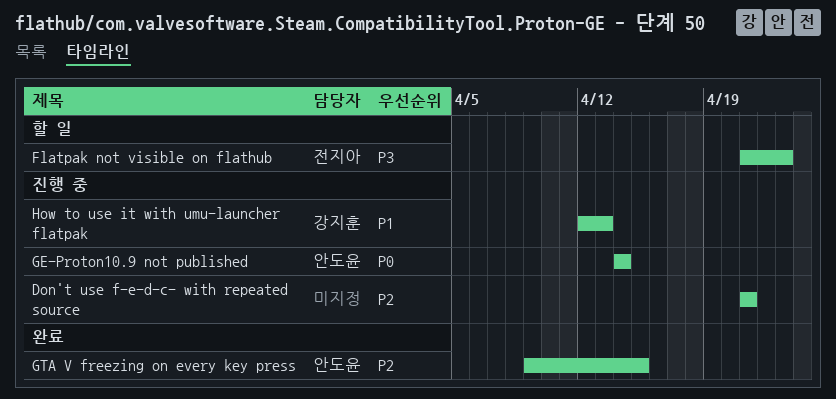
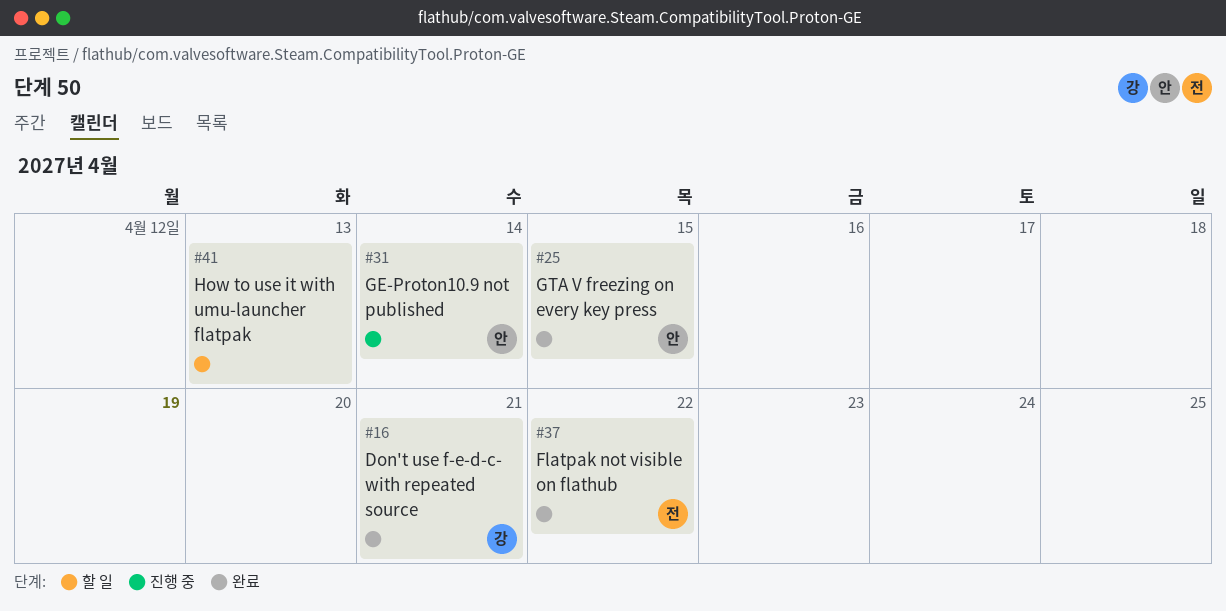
Don't use f-e-d-c- with repeated source, status: 진행 중 -> 완료
Don't use f-e-d-c- with repeated source, owner: none -> 강지훈
Flatpak not visible on flathub, status: 할 일 -> 완료
Flatpak not visible on flathub, due: Apr 23 -> Apr 22
How to use it with umu-launcher flatpak, status: 진행 중 -> 할 일
How to use it with umu-launcher flatpak, owner: 강지훈 -> none

